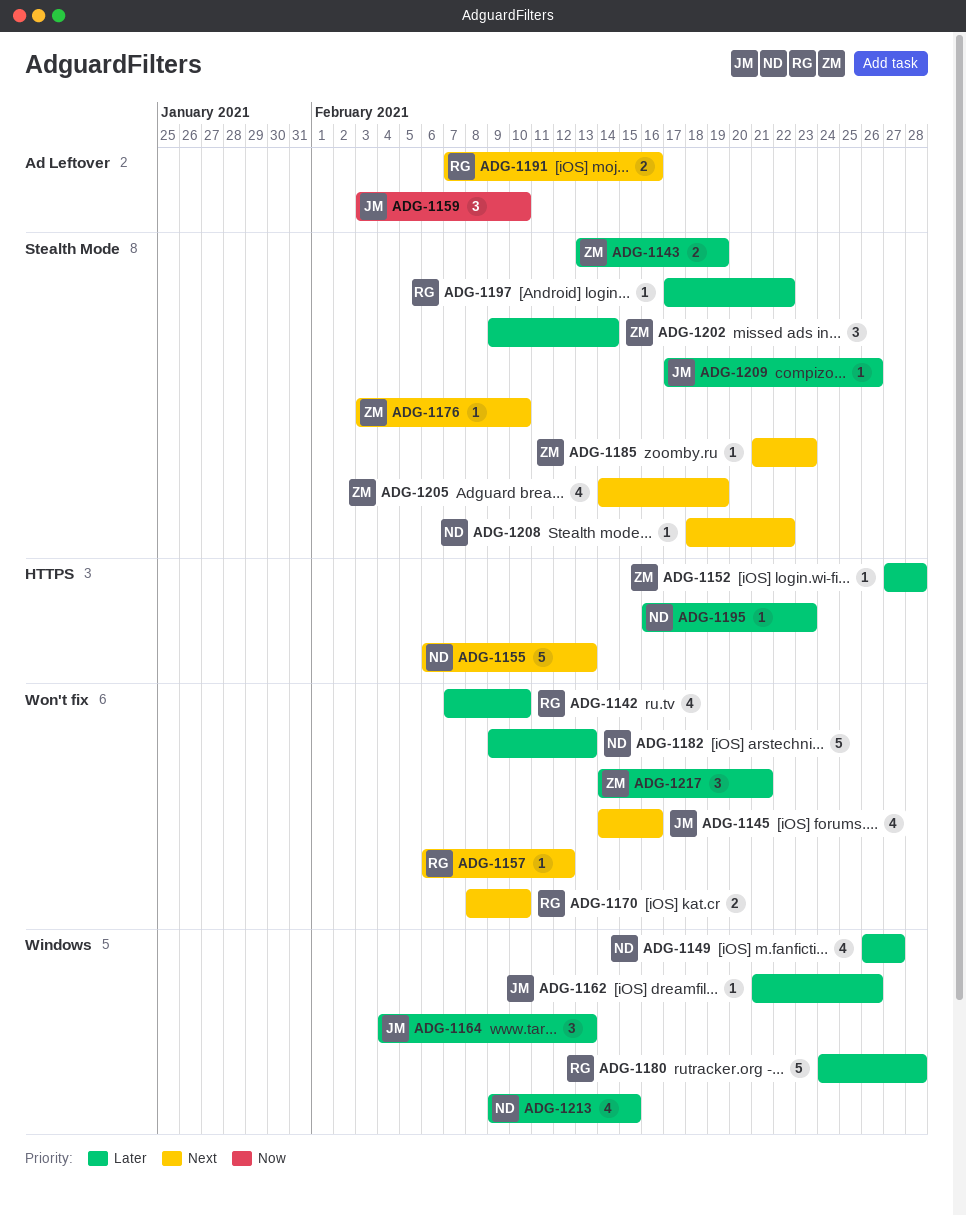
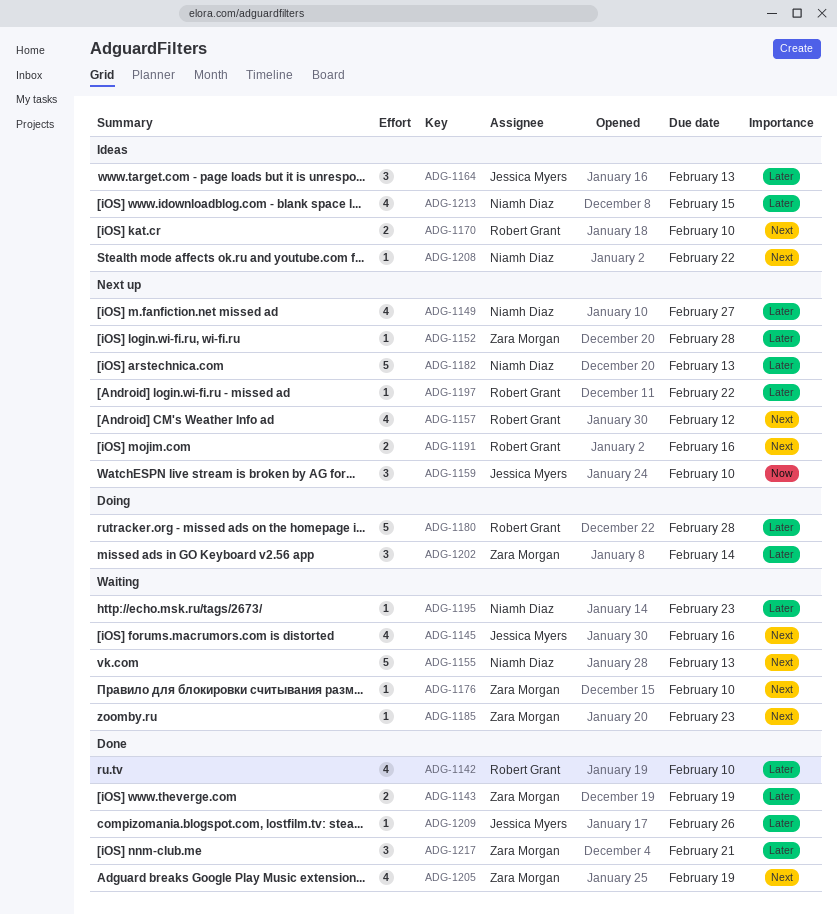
ADG-1157, estimate: 1 -> 4
ADG-1162: present -> none

